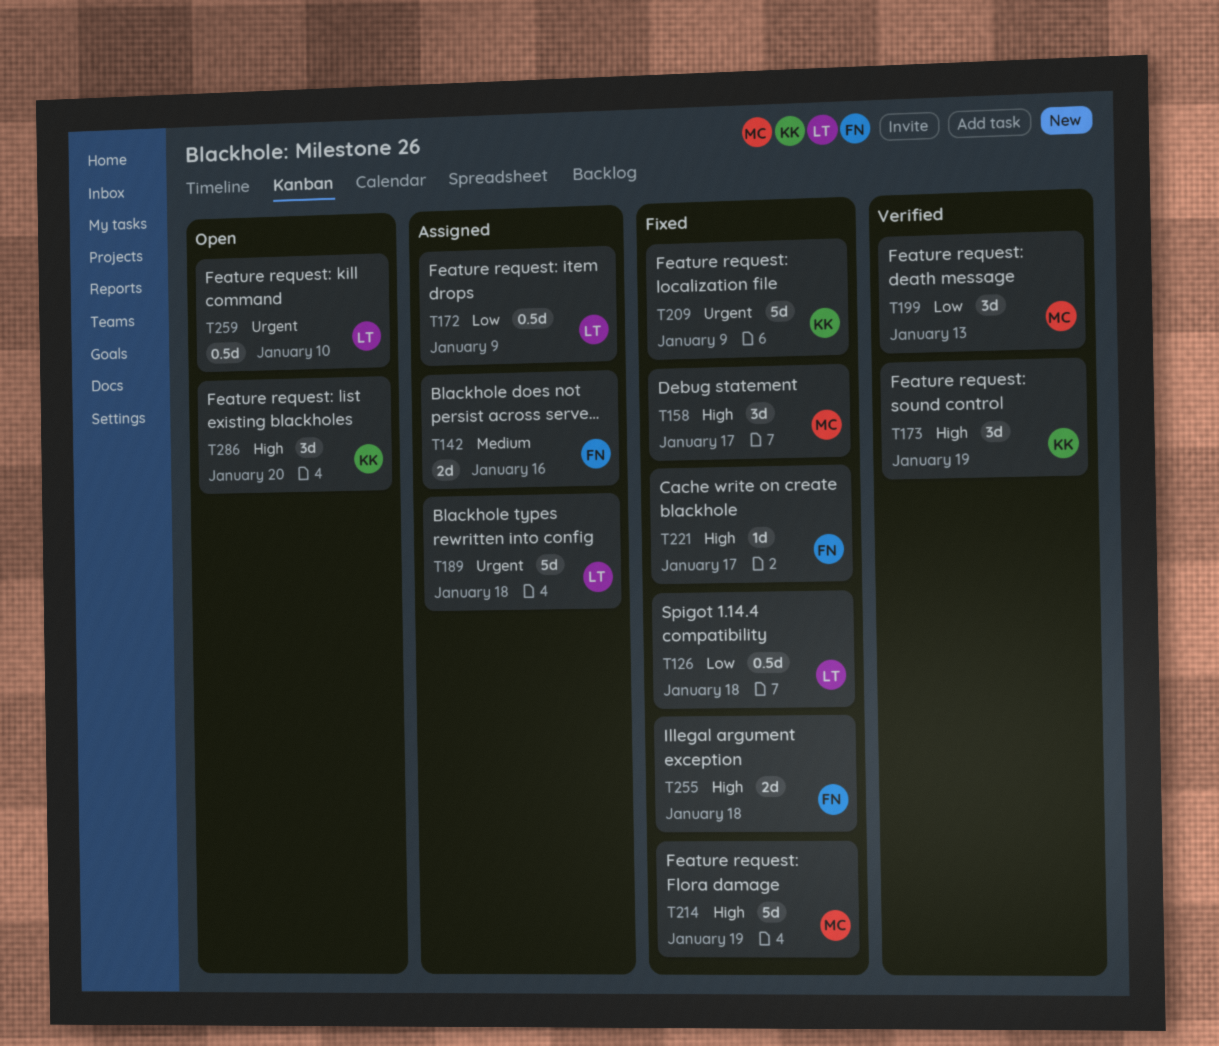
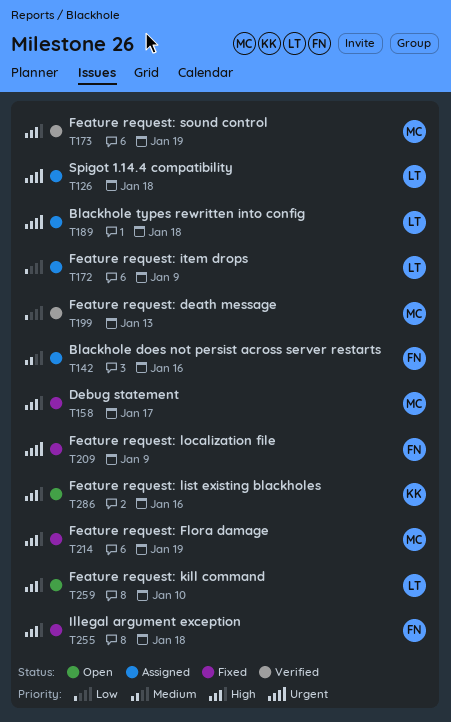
T126, status: Fixed -> Assigned
T126, priority: Low -> Urgent
T173, owner: KK -> MC
T209, owner: KK -> FN
T221: present -> none
T259, priority: Urgent -> High
T286, due: Jan 20 -> Jan 16

